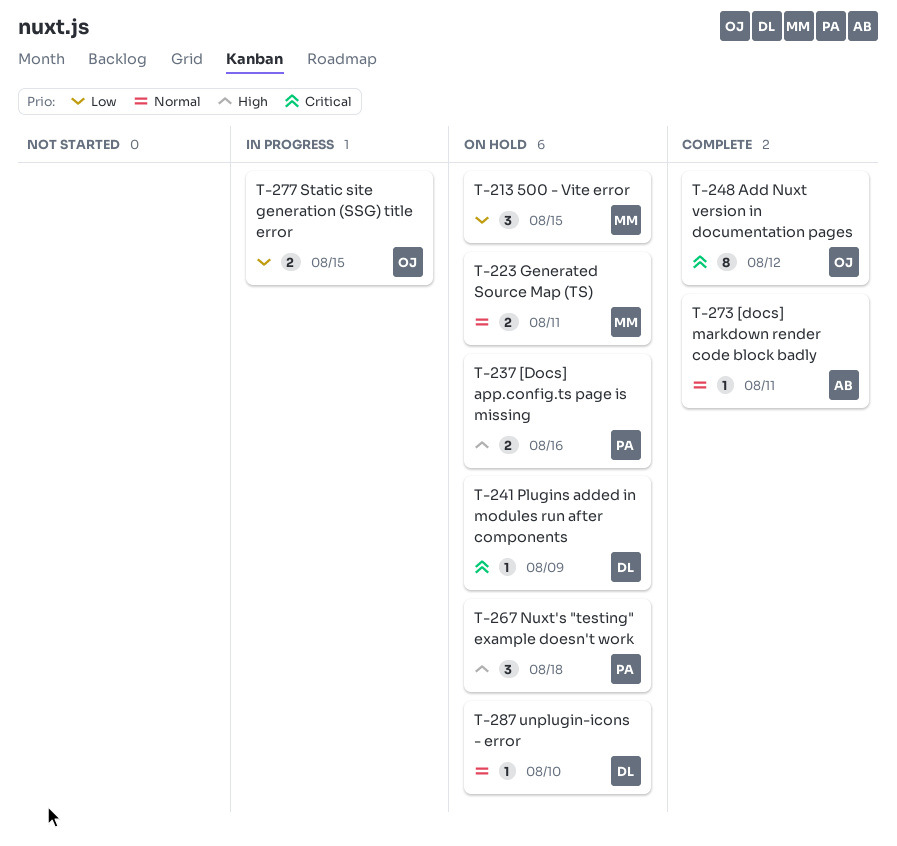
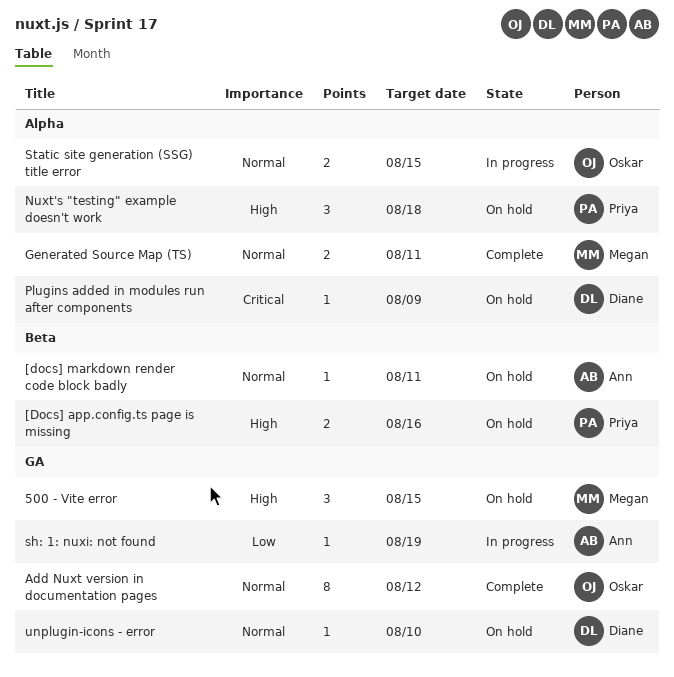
500 - Vite error, priority: Low -> High
[docs] markdown render code block badly, status: Complete -> On hold
Add Nuxt version in documentation pages, priority: Critical -> Normal
Generated Source Map (TS), status: On hold -> Complete
sh: 1: nuxi: not found: none -> present
Static site generation (SSG) title error, priority: Low -> Normal

